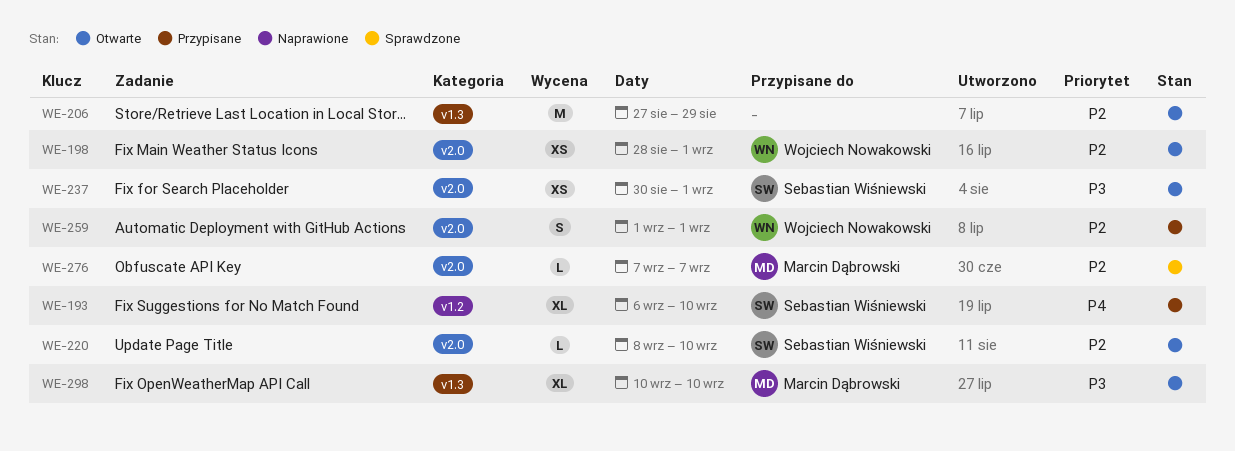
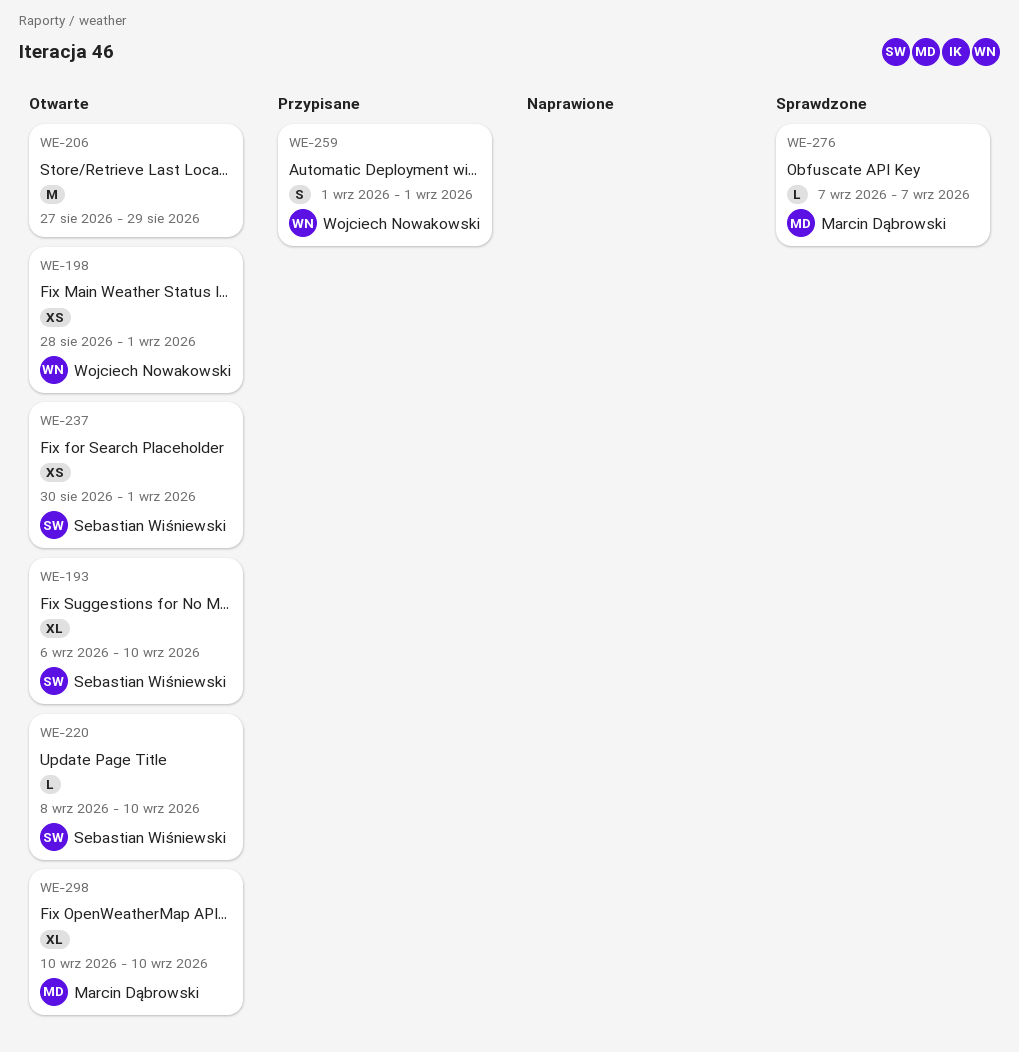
WE-193, status: Przypisane -> Otwarte

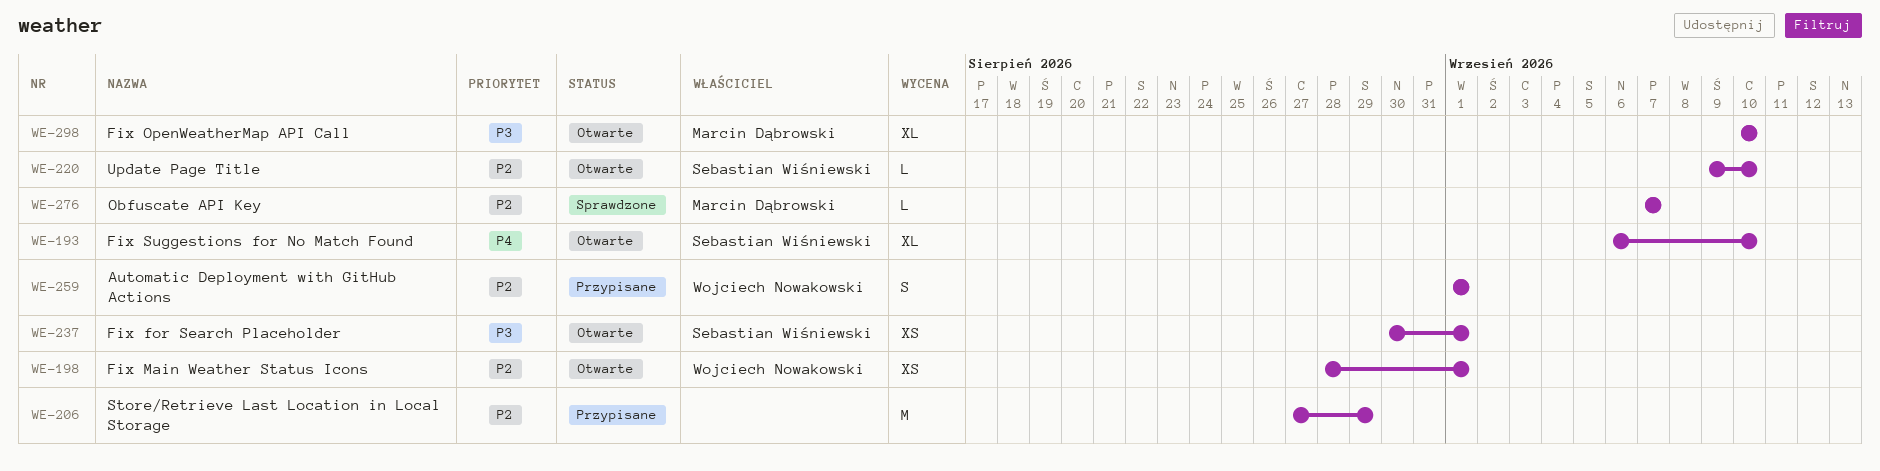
WE-206, status: Otwarte -> Przypisane
WE-220, start: Sep 8 -> Sep 9

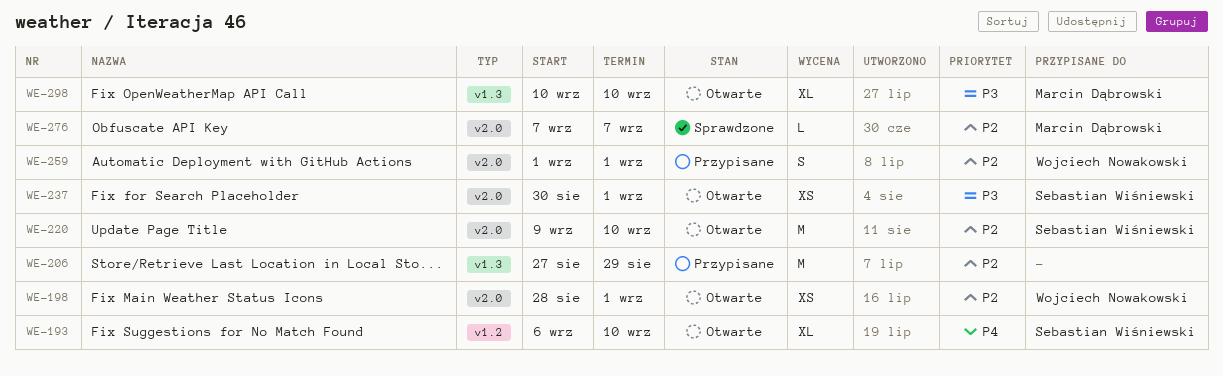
WE-220, estimate: L -> M

